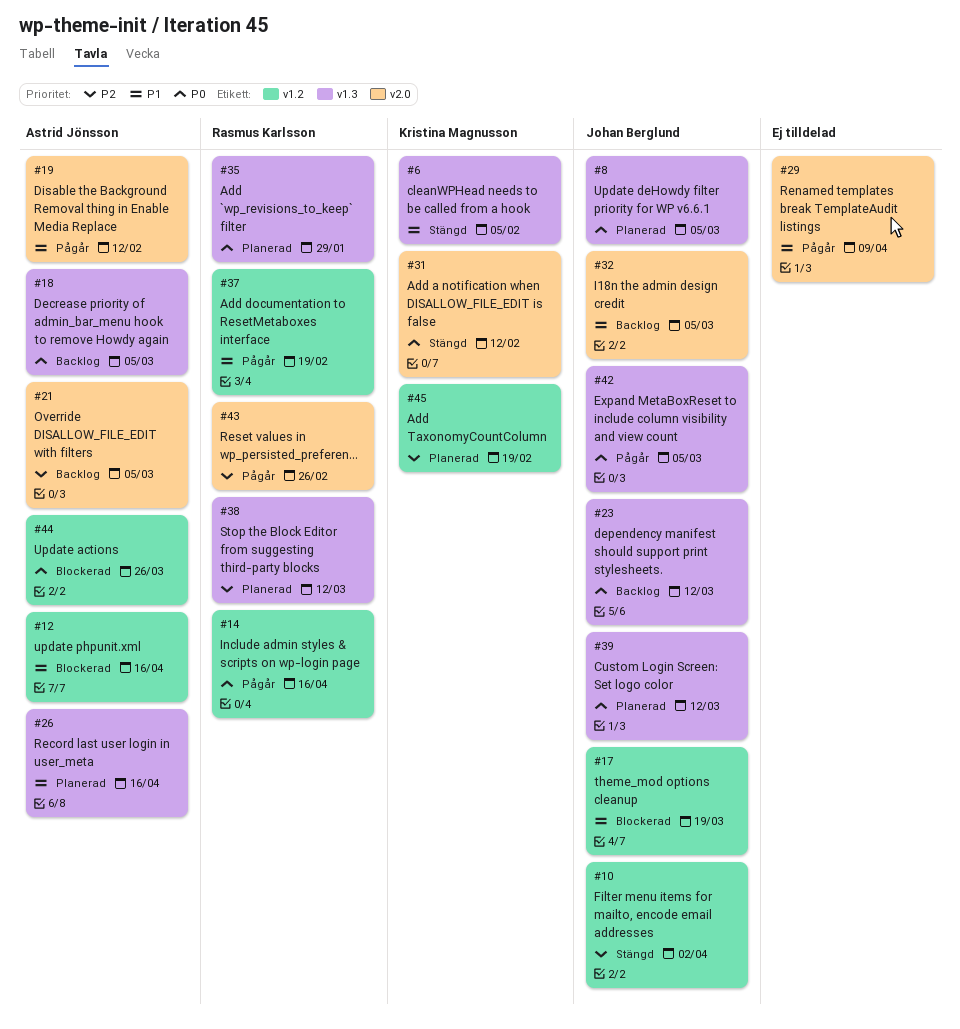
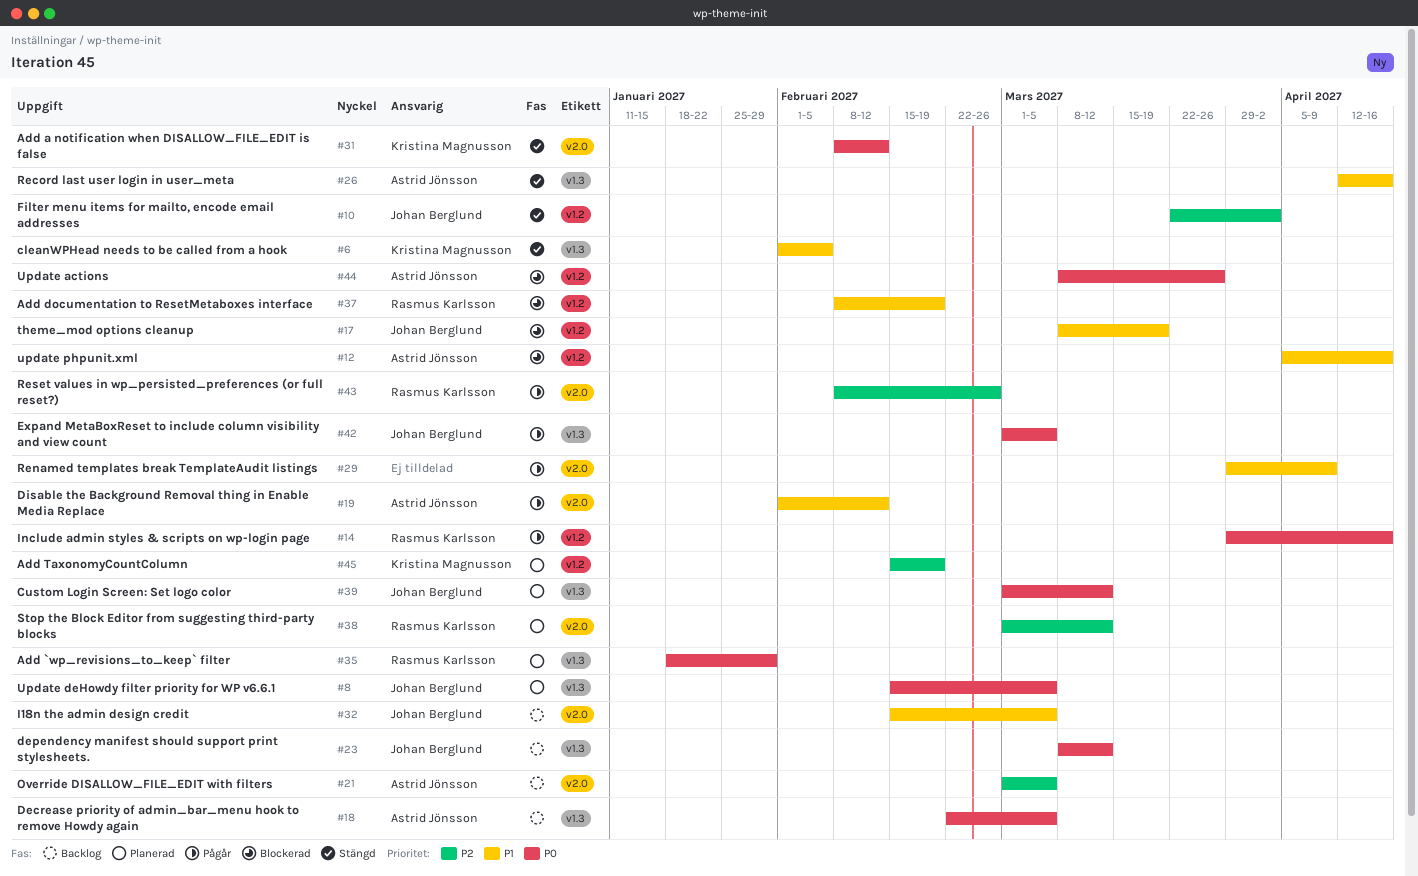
#26, status: Planerad -> Stängd
#37, status: Pågår -> Blockerad
#38, label: v1.3 -> v2.0

